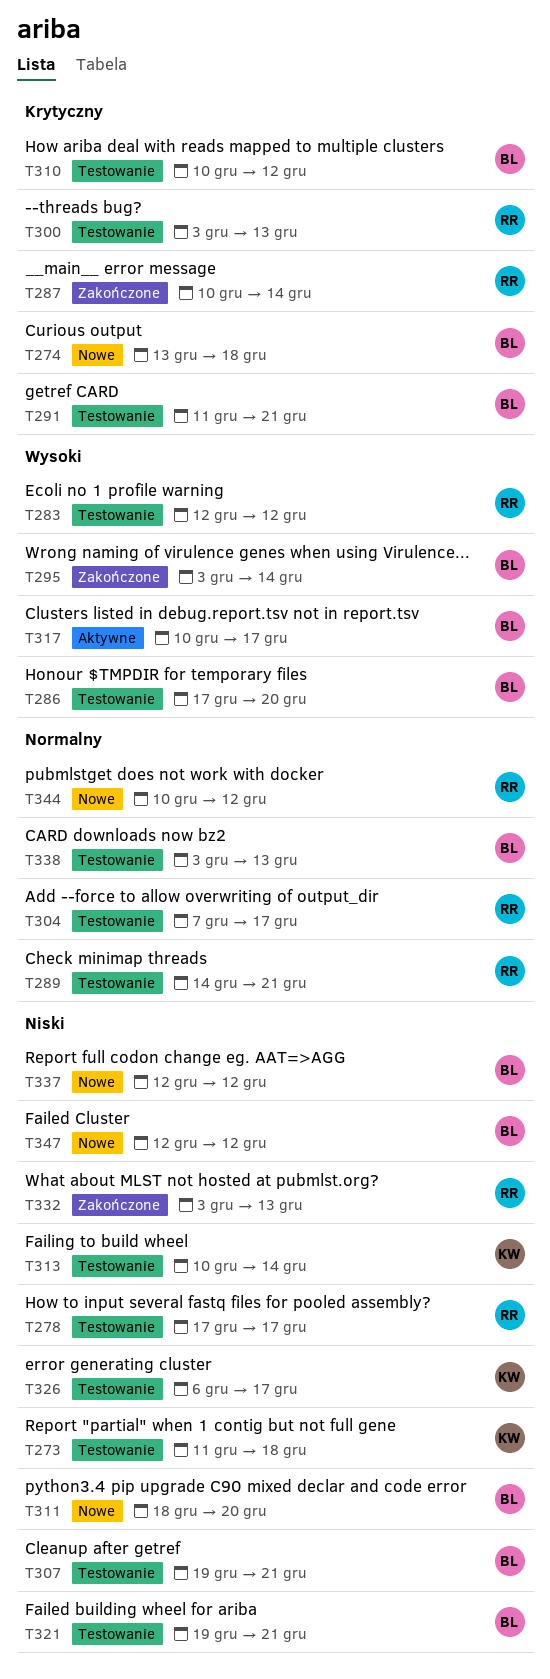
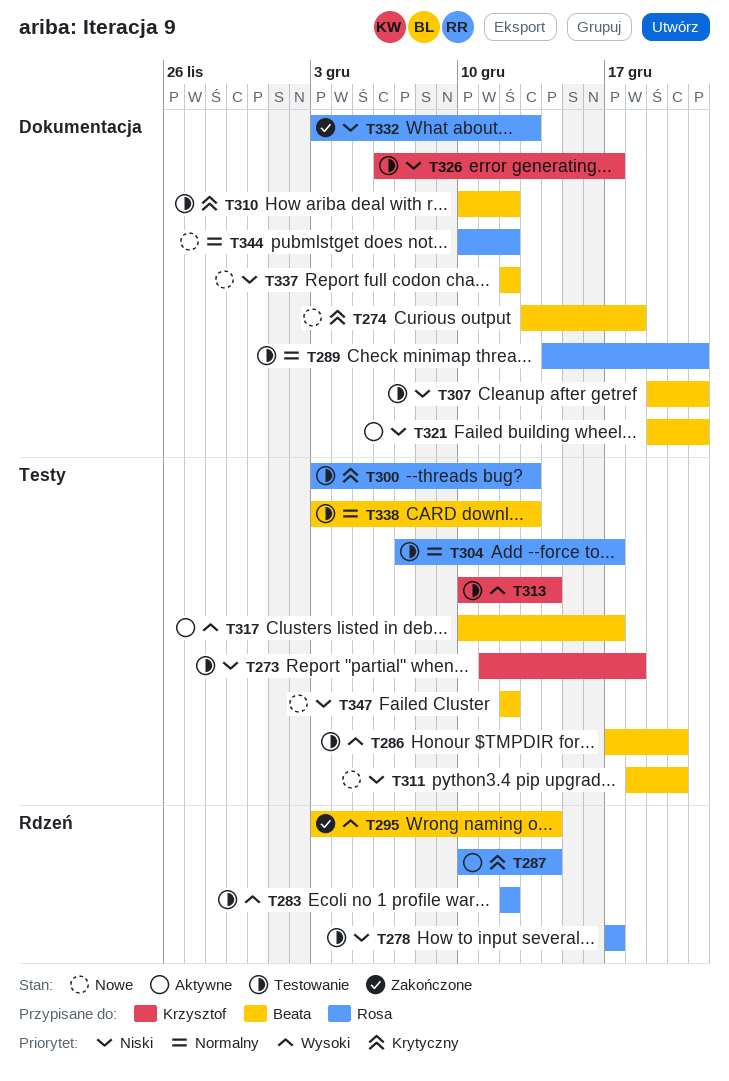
T287, status: Zakończone -> Aktywne
T291: present -> none
T313, priority: Niski -> Wysoki
T321, status: Testowanie -> Aktywne

